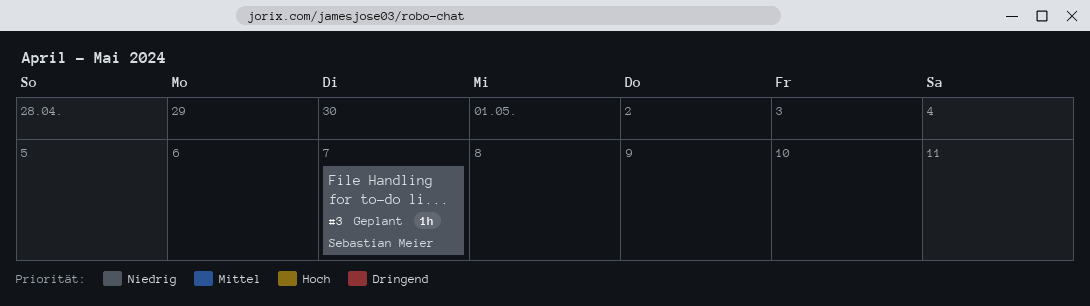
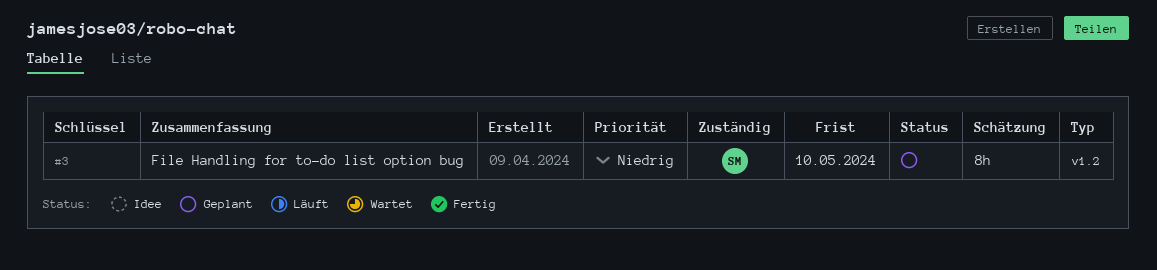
#3, estimate: 1h -> 8h
#3, due: May 7 -> May 10

